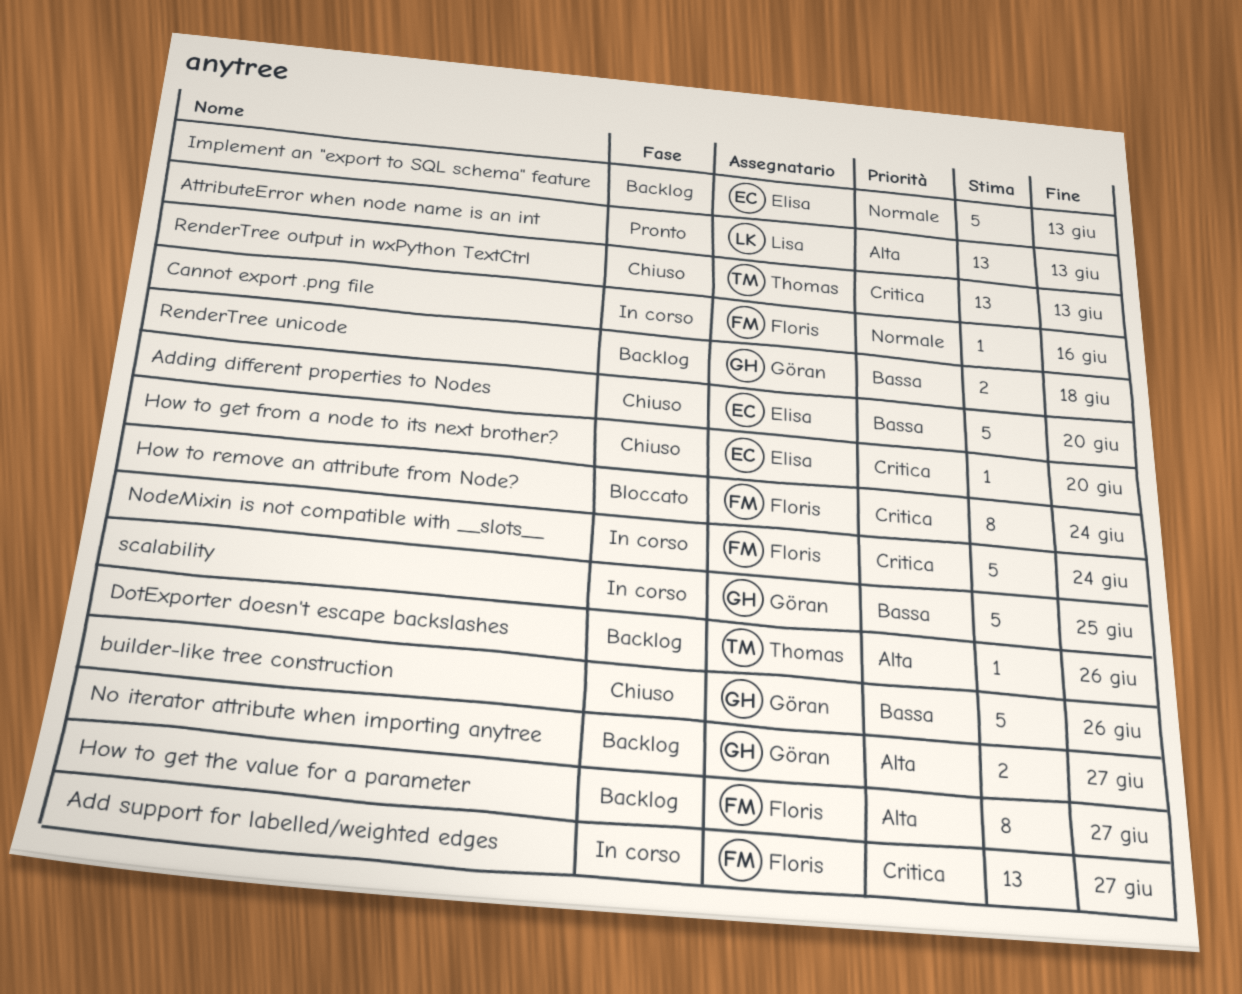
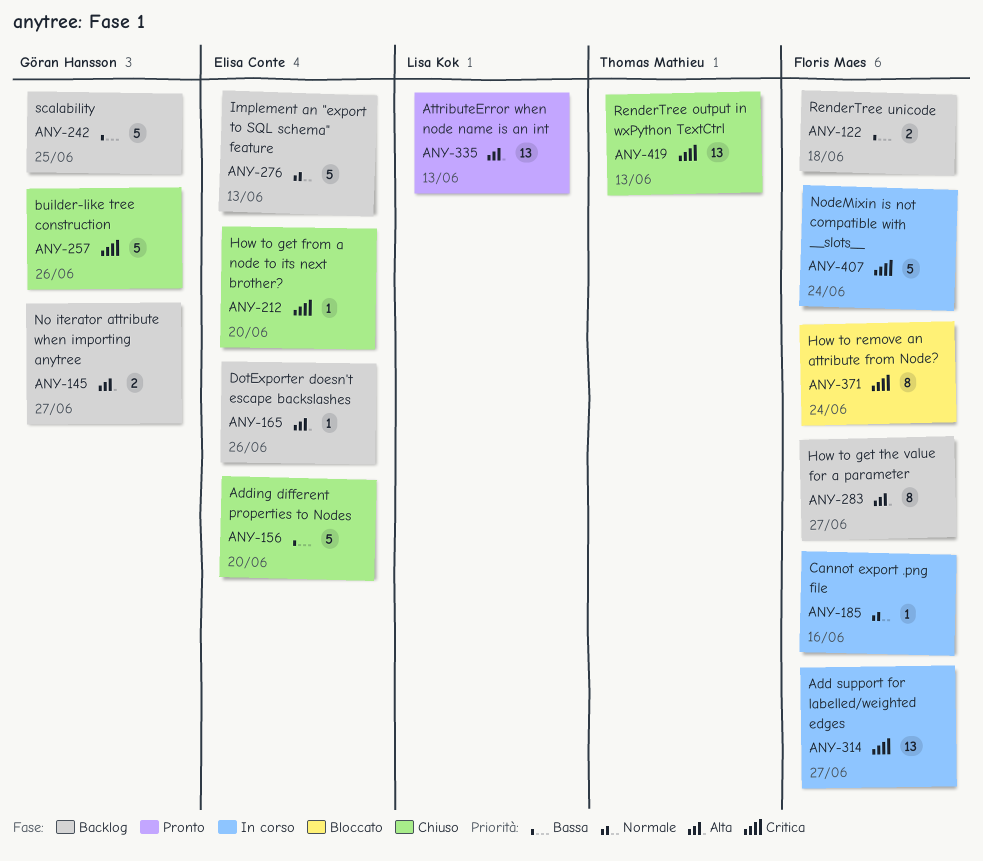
builder-like tree construction, priority: Bassa -> Critica
DotExporter doesn't escape backslashes, owner: Thomas Mathieu -> Elisa Conte
RenderTree unicode, owner: Göran Hansson -> Floris Maes
scalability, status: In corso -> Backlog

